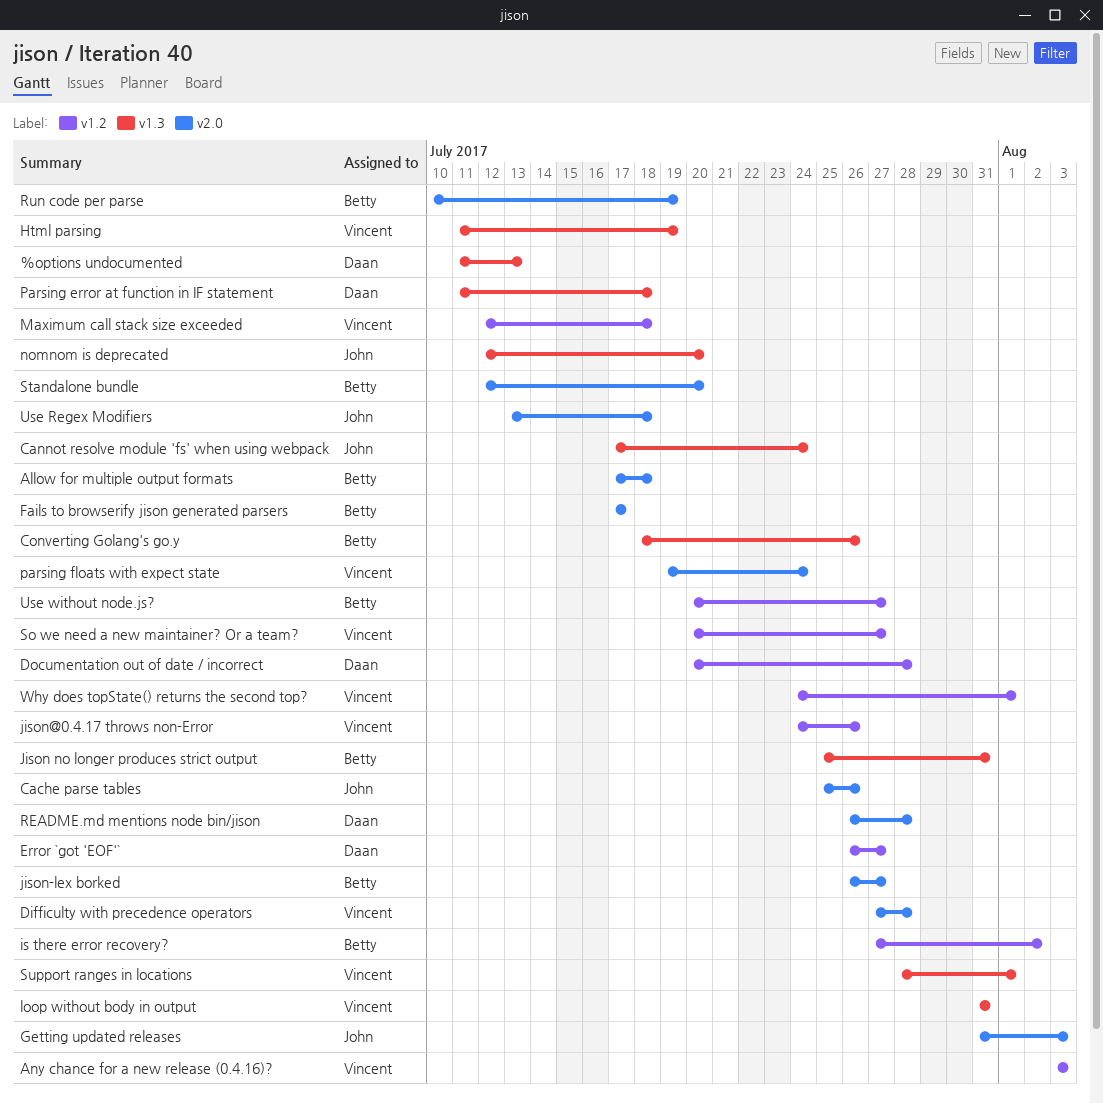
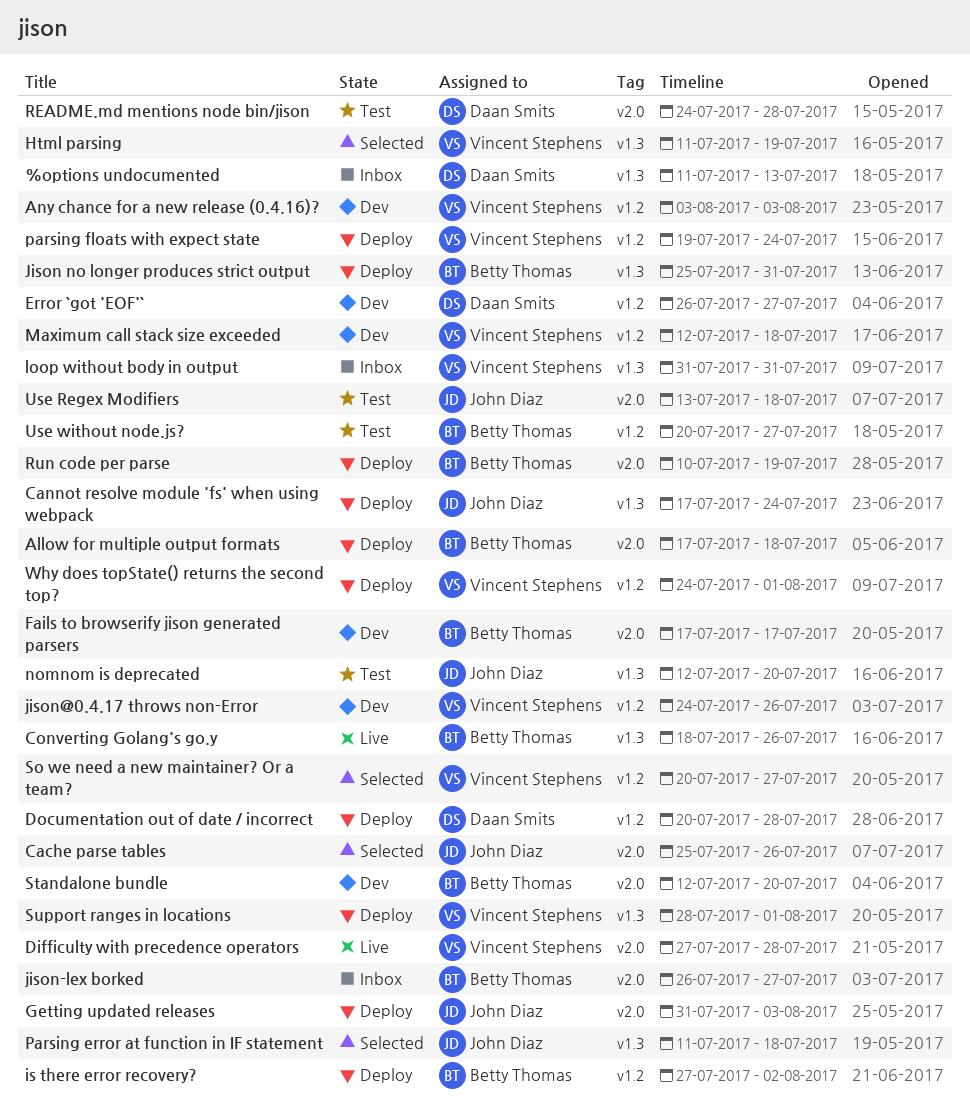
Parsing error at function in IF statement, owner: Daan Smits -> John Diaz
parsing floats with expect state, label: v2.0 -> v1.2
README.md mentions node bin/jison, start: Jul 26 -> Jul 24

